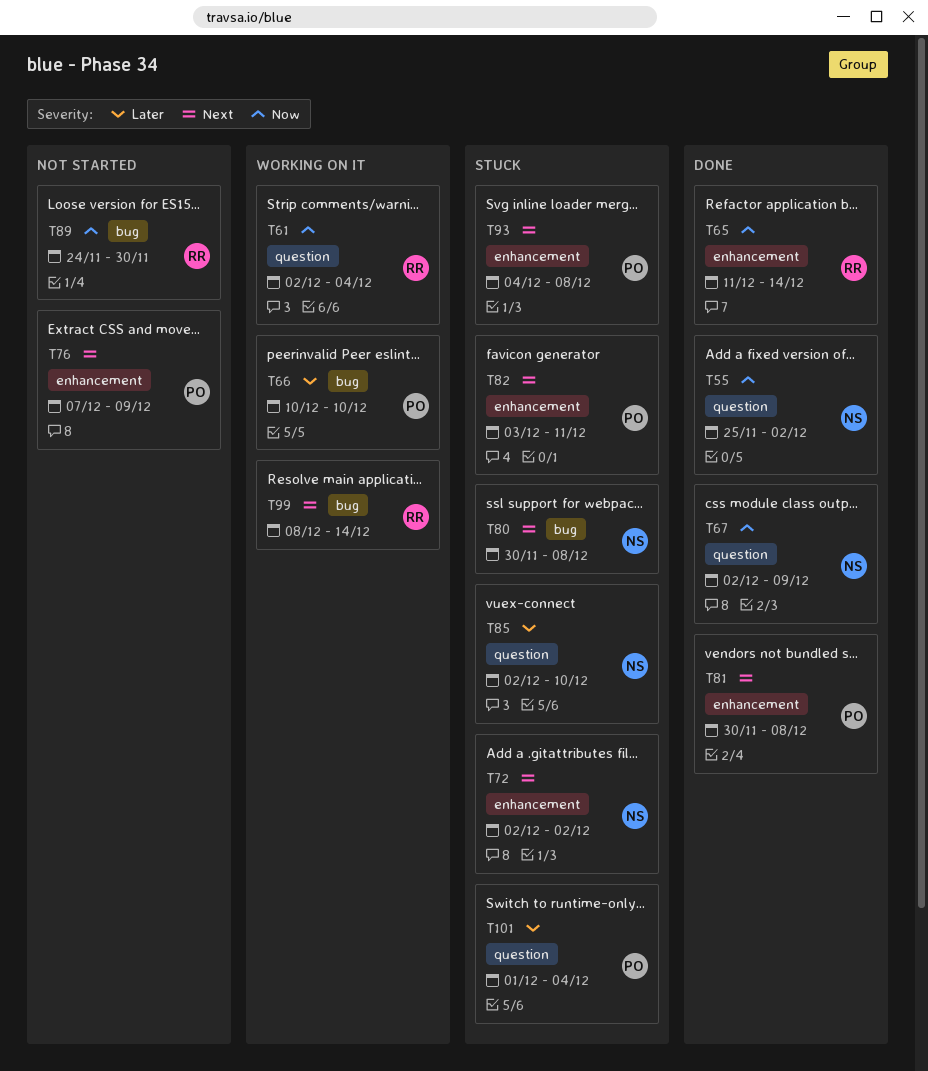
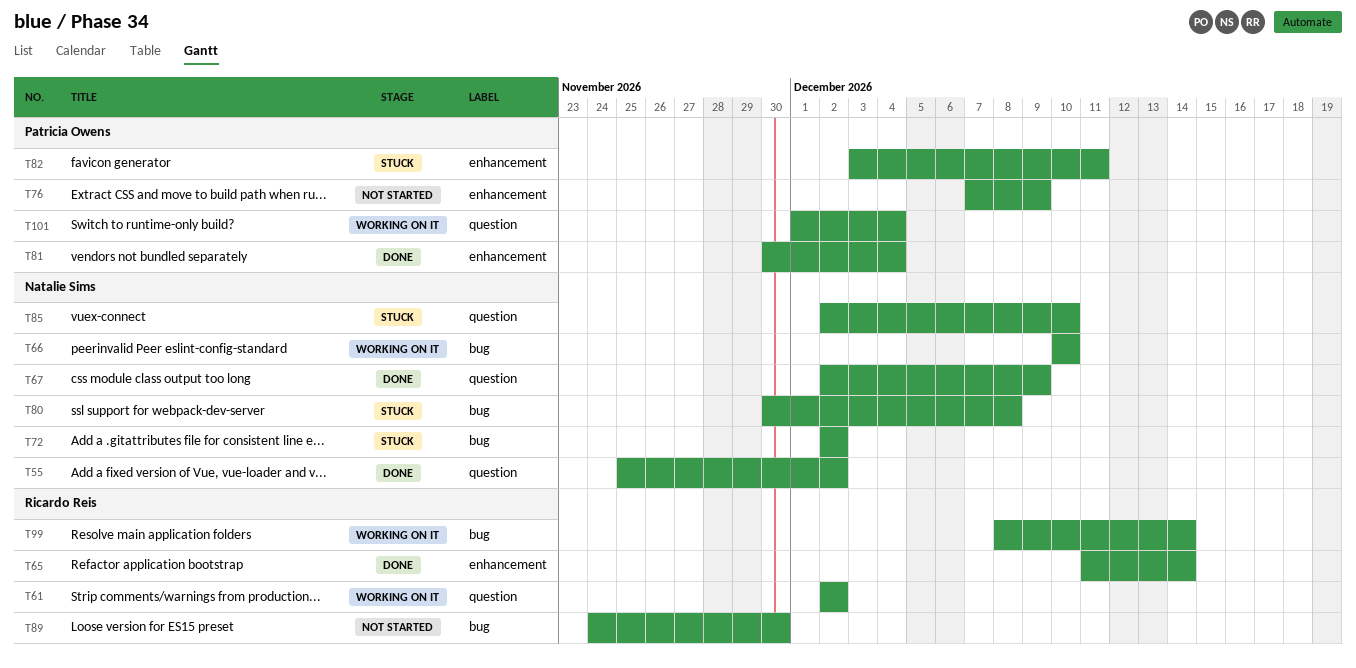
T61, due: Dec 4 -> Dec 2
T66, owner: Patricia Owens -> Natalie Sims
T72, label: enhancement -> bug
T81, due: Dec 8 -> Dec 4
T93: present -> none
T101, status: Stuck -> Working on it

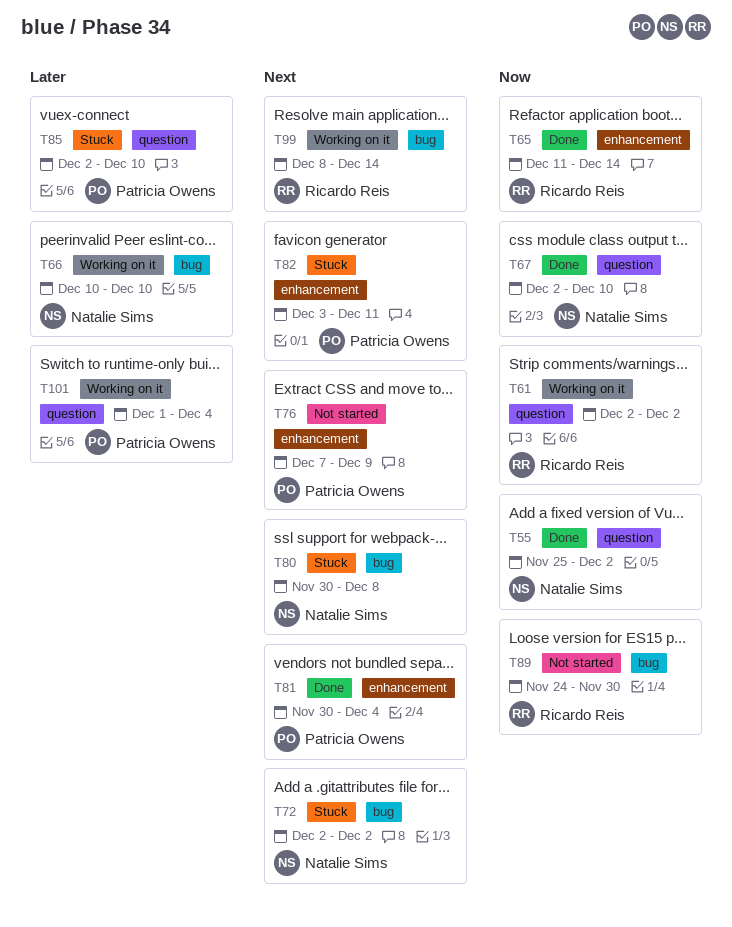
T67, due: Dec 9 -> Dec 10
T85, owner: Natalie Sims -> Patricia Owens

